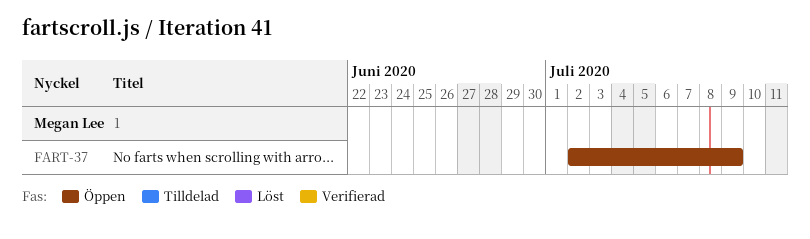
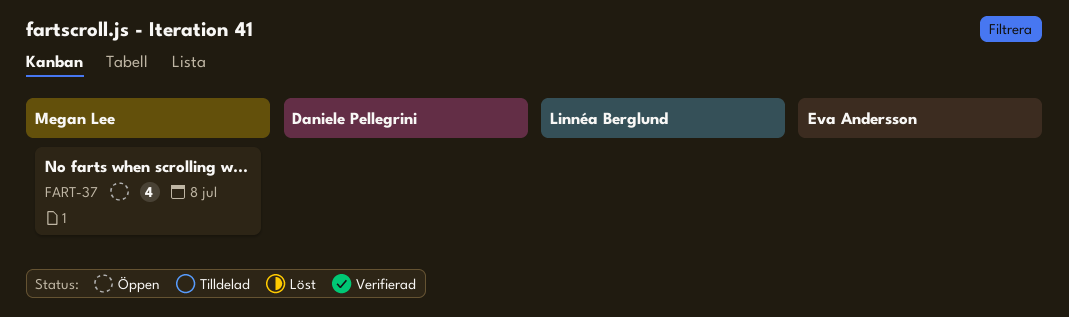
FART-37, due: Jul 9 -> Jul 8

